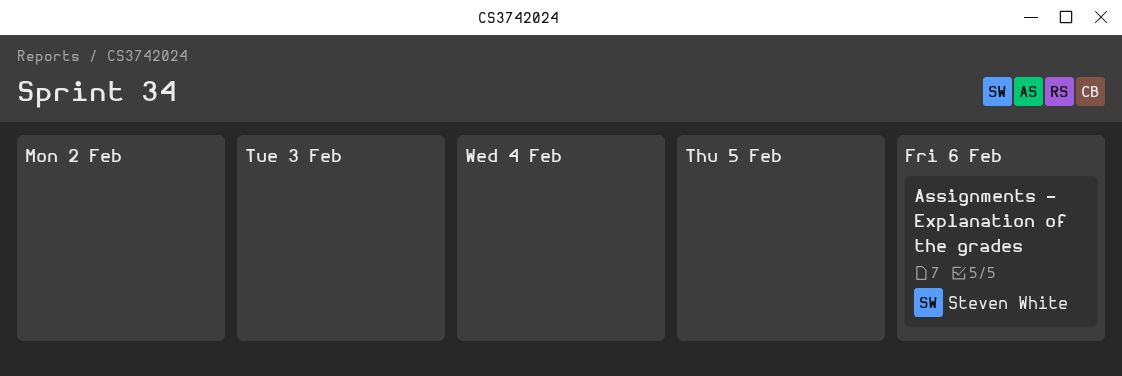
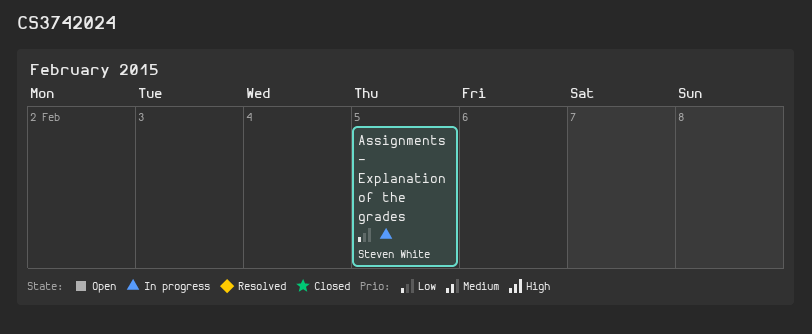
Assignments - Explanation of the grades, due: Feb 6 -> Feb 5

